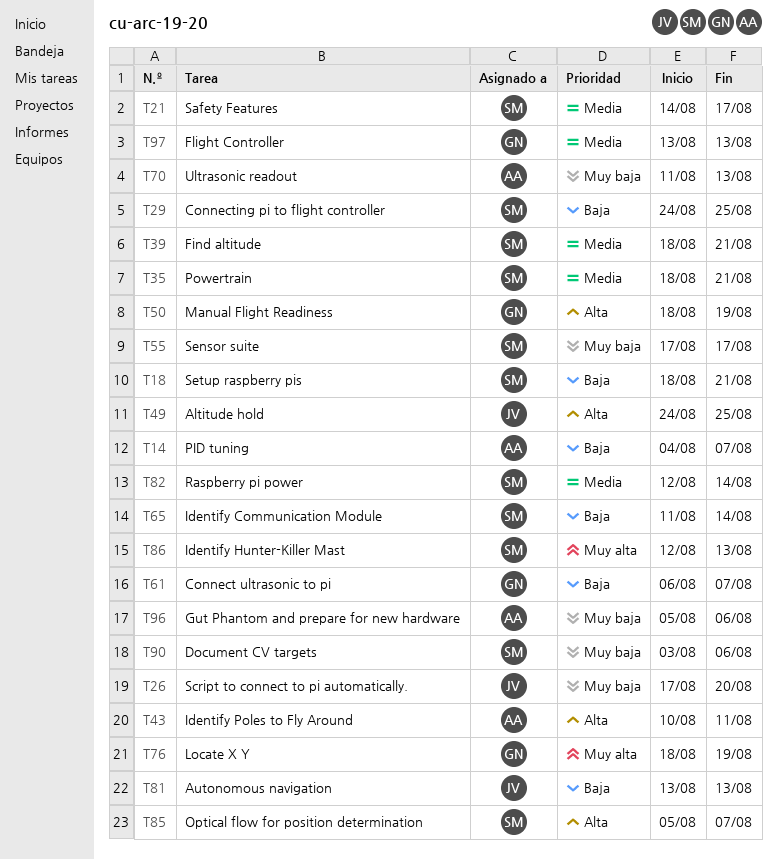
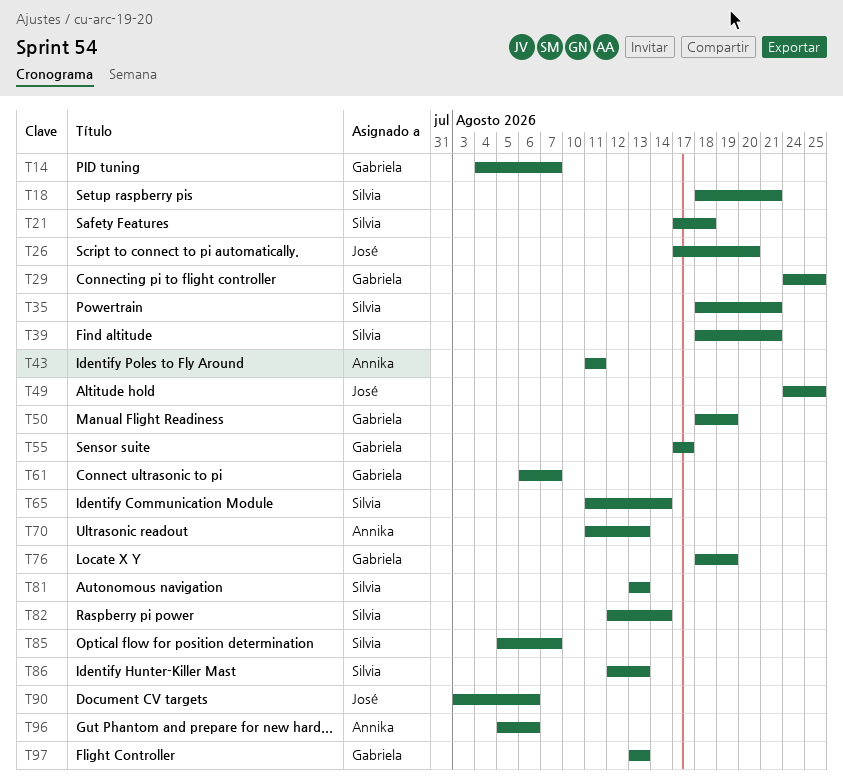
T14, owner: Annika -> Gabriela
T21, start: Aug 14 -> Aug 17
T21, due: Aug 17 -> Aug 18
T29, owner: Silvia -> Gabriela
T43, start: Aug 10 -> Aug 11
T55, owner: Silvia -> Gabriela
T81, owner: José -> Silvia
T90, owner: Silvia -> José

